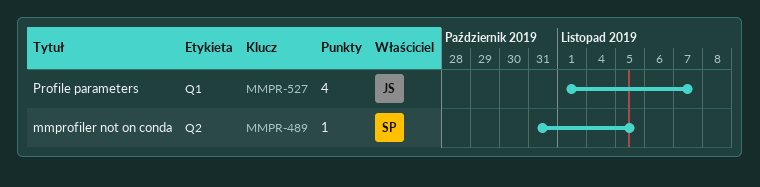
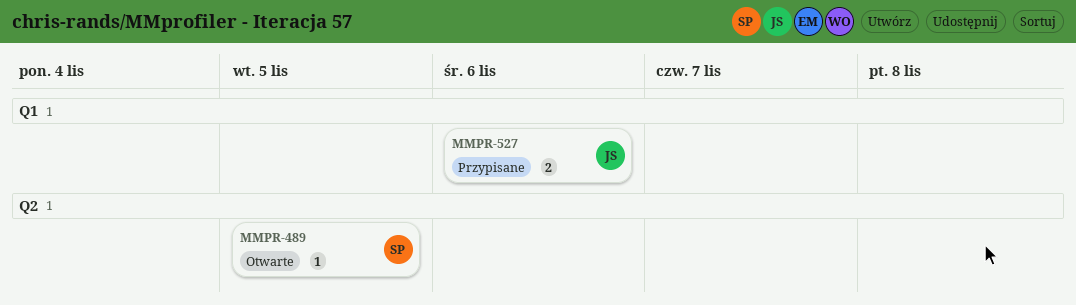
MMPR-527, estimate: 4 -> 2
MMPR-527, due: Nov 7 -> Nov 6

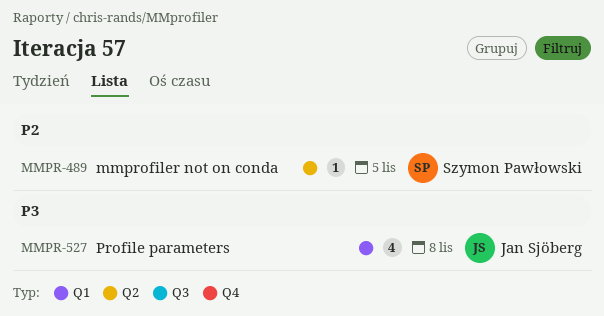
MMPR-527, estimate: 2 -> 4
MMPR-527, due: Nov 6 -> Nov 8

